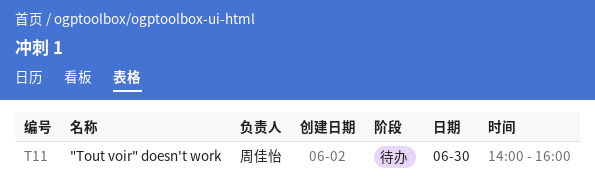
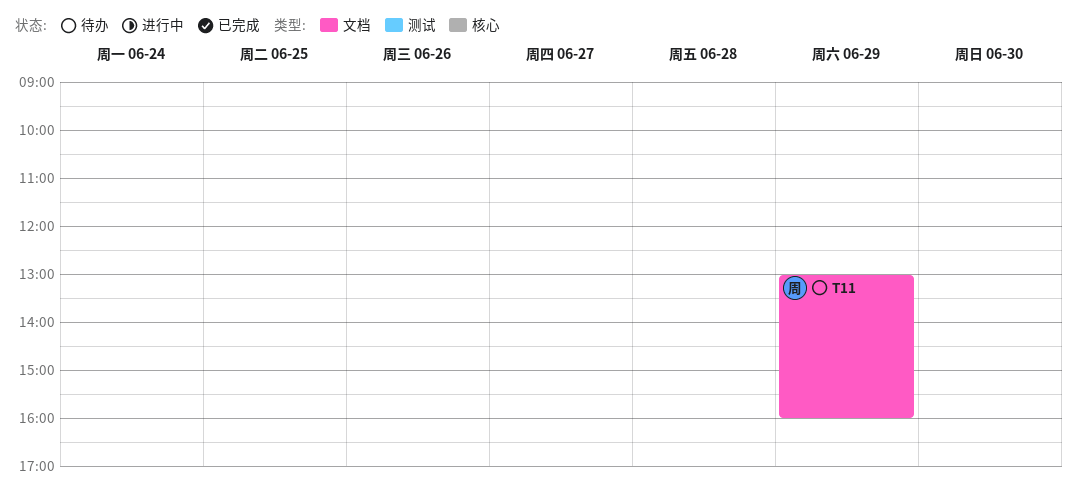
T11, day: Jun 30 -> Jun 29
T11, begins: 14:00 -> 13:00

